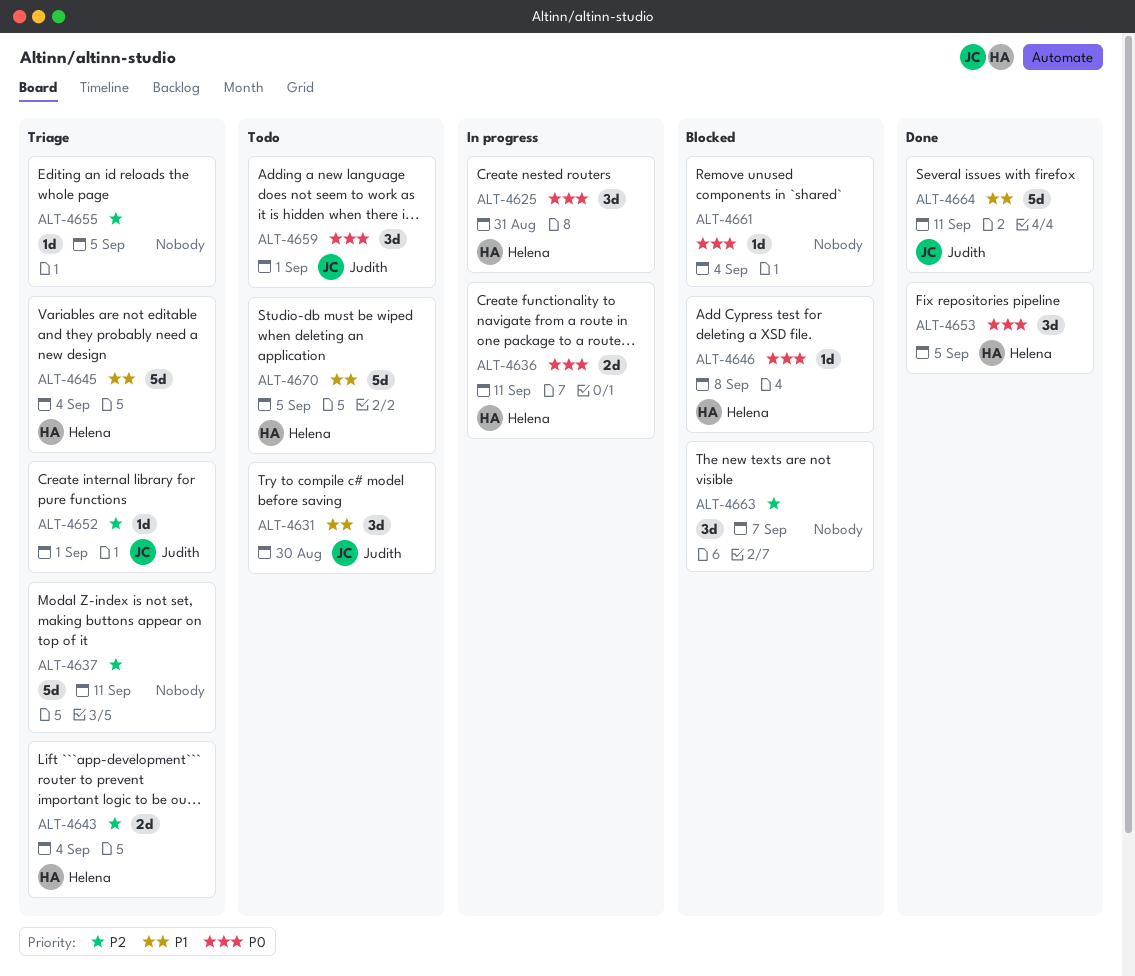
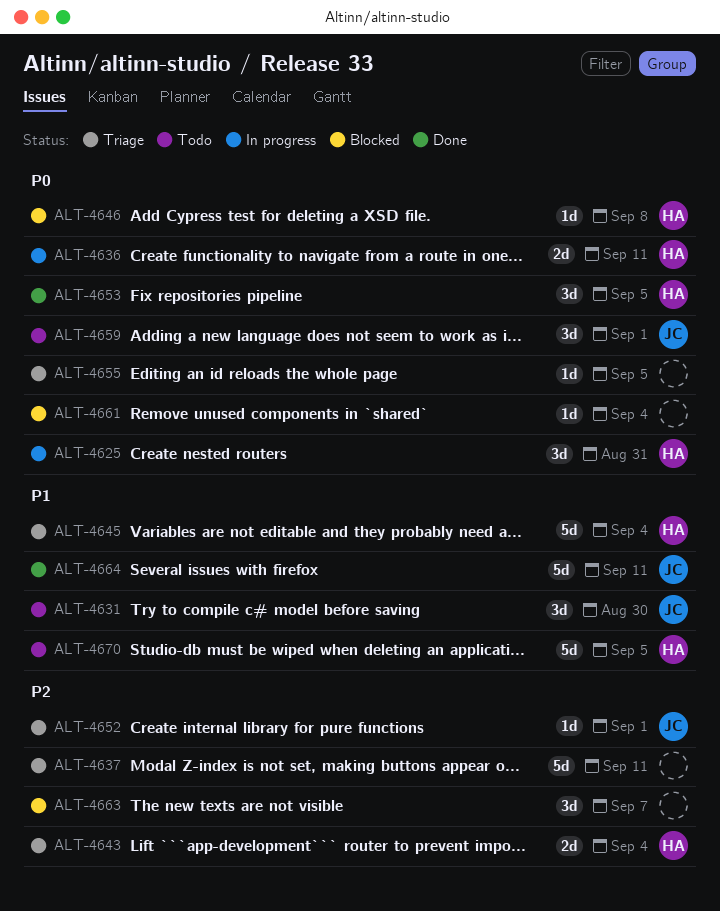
ALT-4655, priority: P2 -> P0

